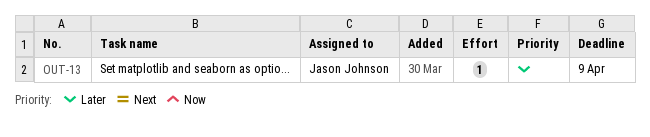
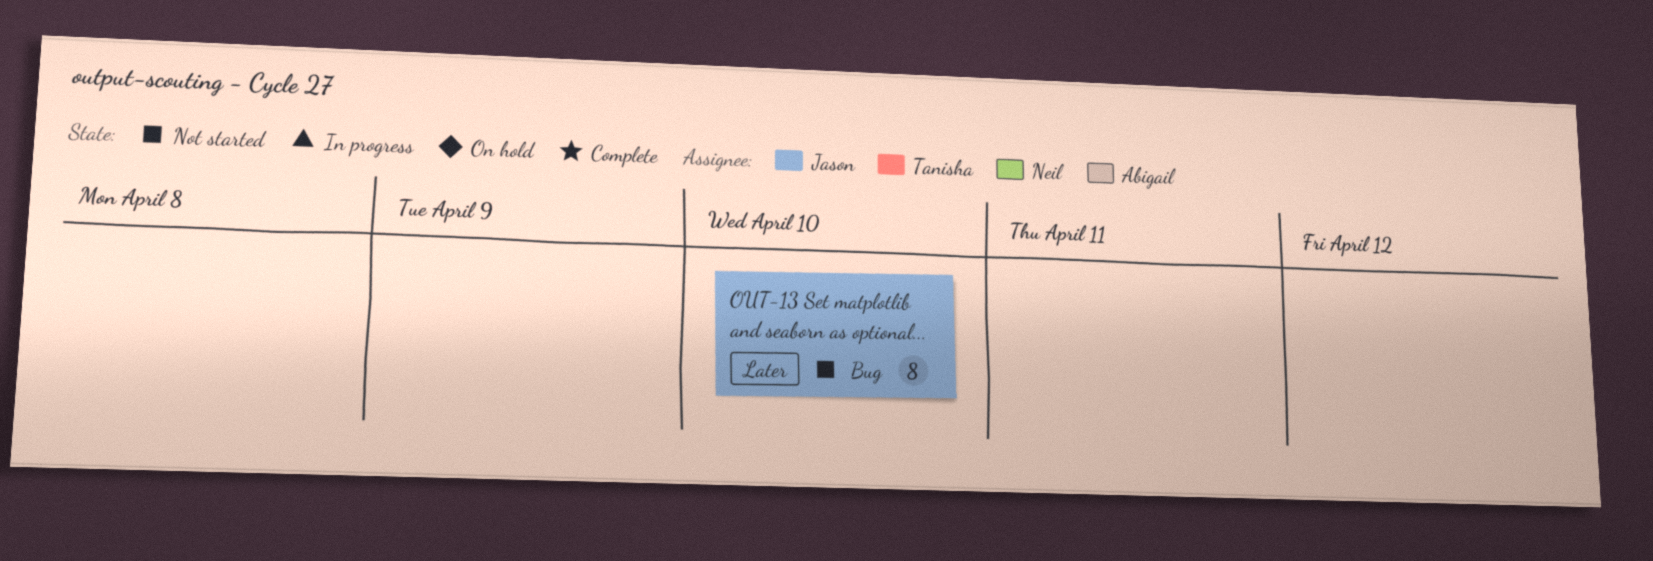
OUT-13, estimate: 1 -> 8
OUT-13, due: Apr 9 -> Apr 10

